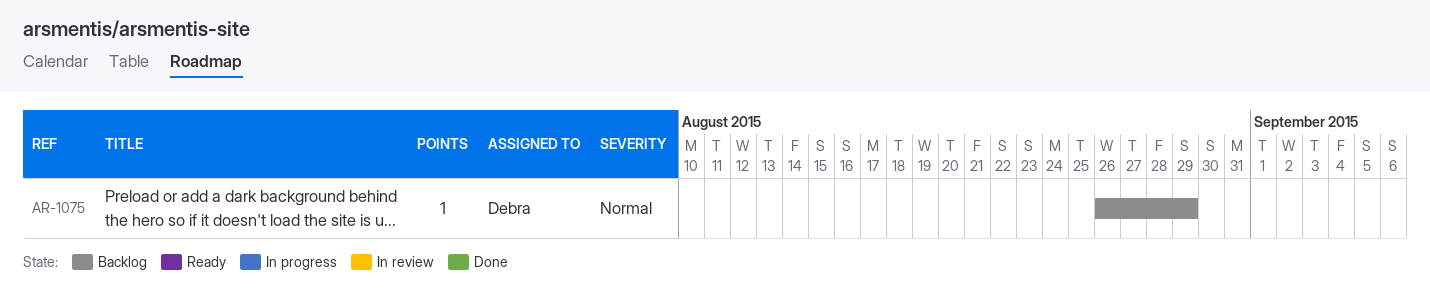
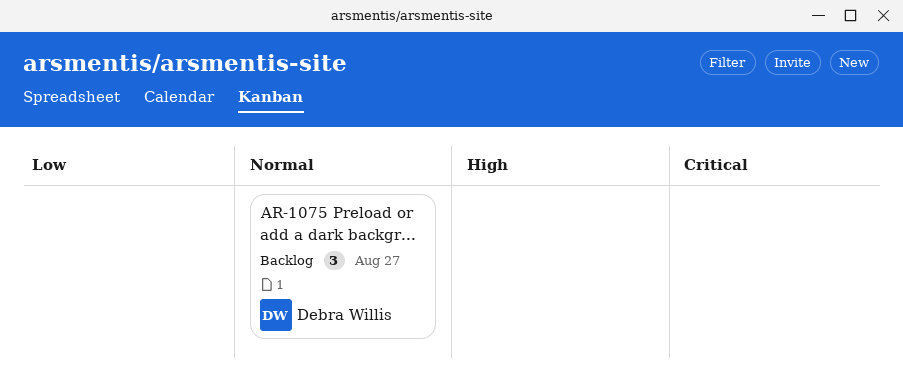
AR-1075, estimate: 1 -> 3
AR-1075, due: Aug 29 -> Aug 27

